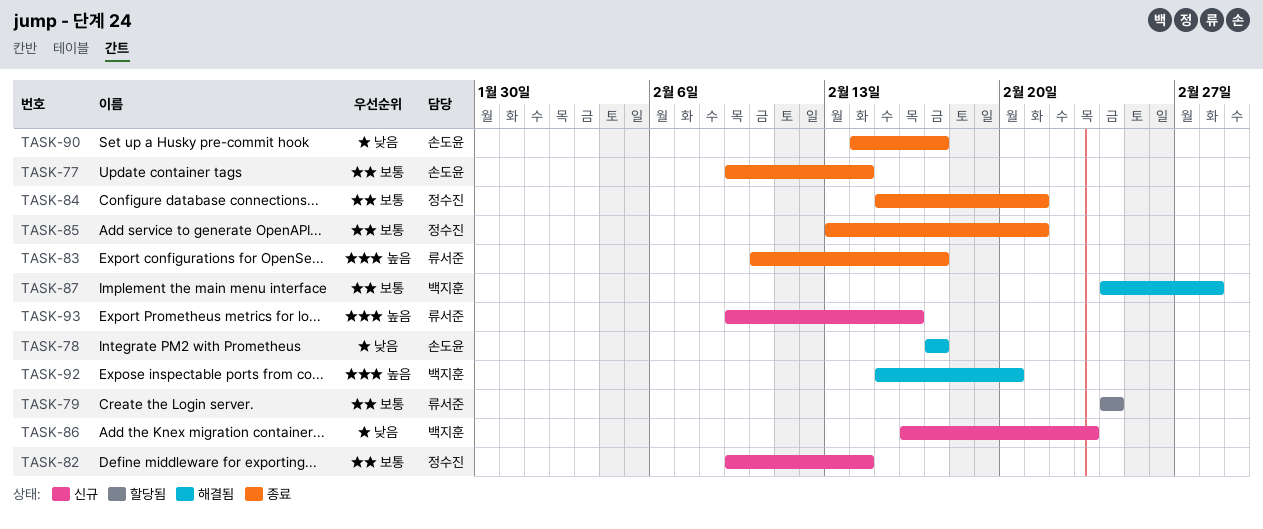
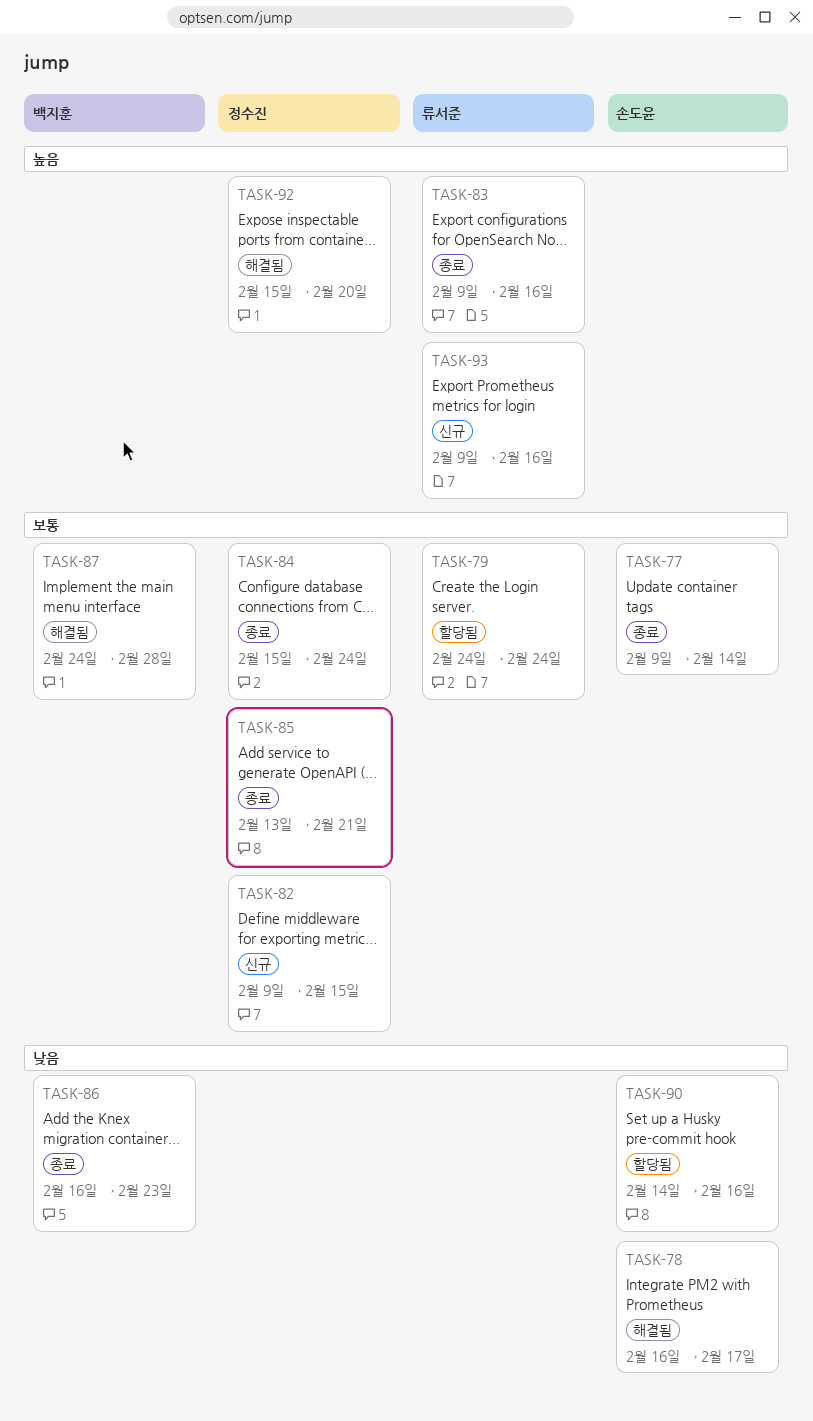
TASK-78, start: Feb 17 -> Feb 16
TASK-82, due: Feb 14 -> Feb 15
TASK-83, start: Feb 10 -> Feb 9
TASK-83, due: Feb 17 -> Feb 16
TASK-84, due: Feb 21 -> Feb 24
TASK-86, status: 신규 -> 종료
TASK-90, status: 종료 -> 할당됨
TASK-90, due: Feb 17 -> Feb 16
TASK-92, owner: 백지훈 -> 정수진

